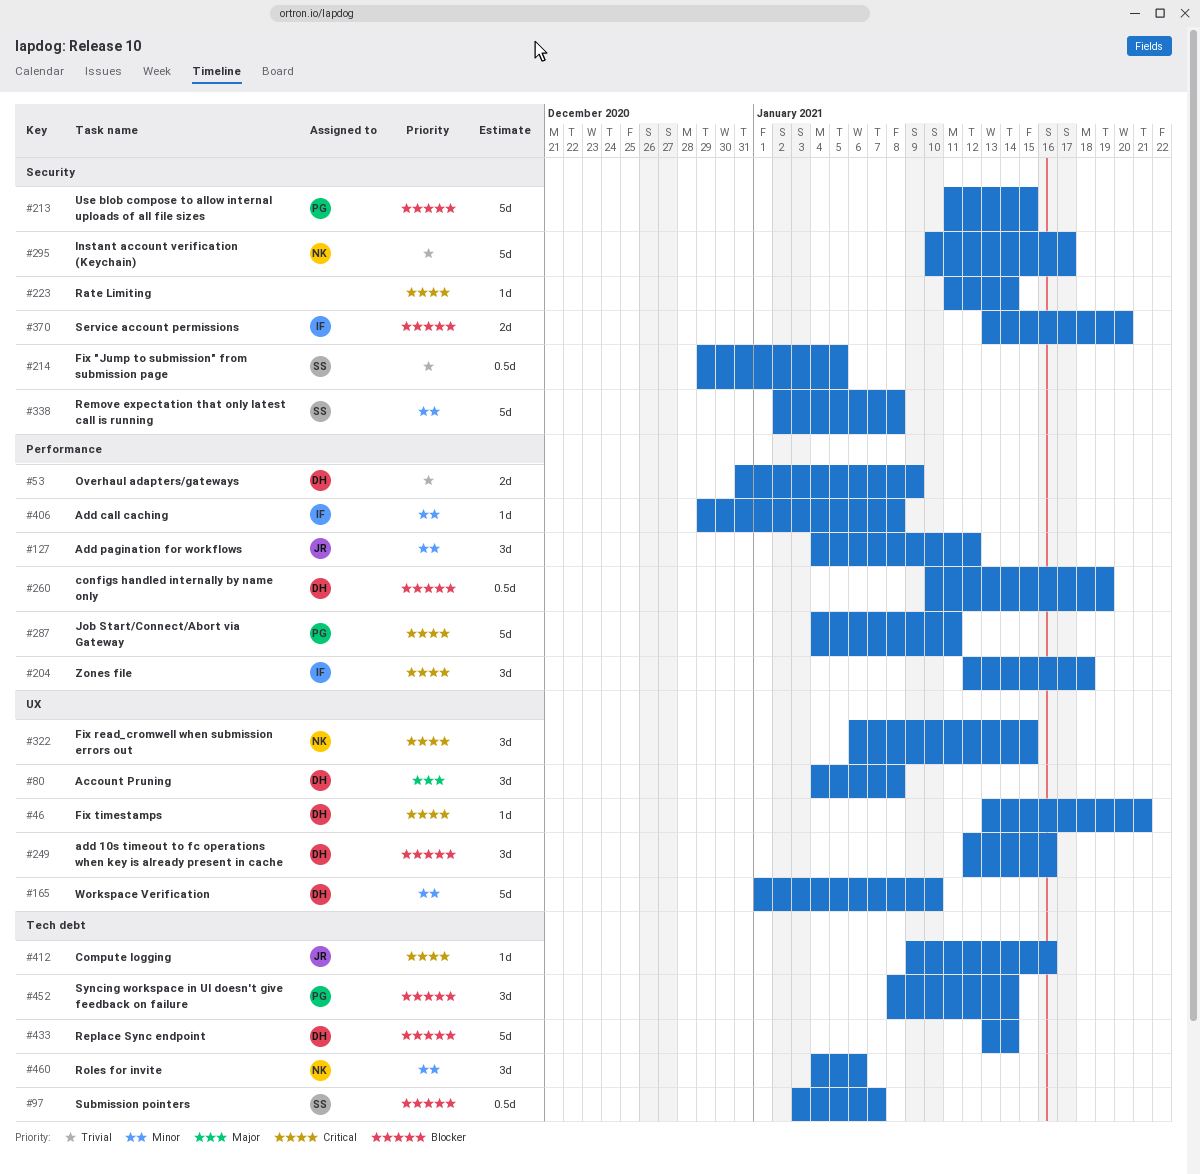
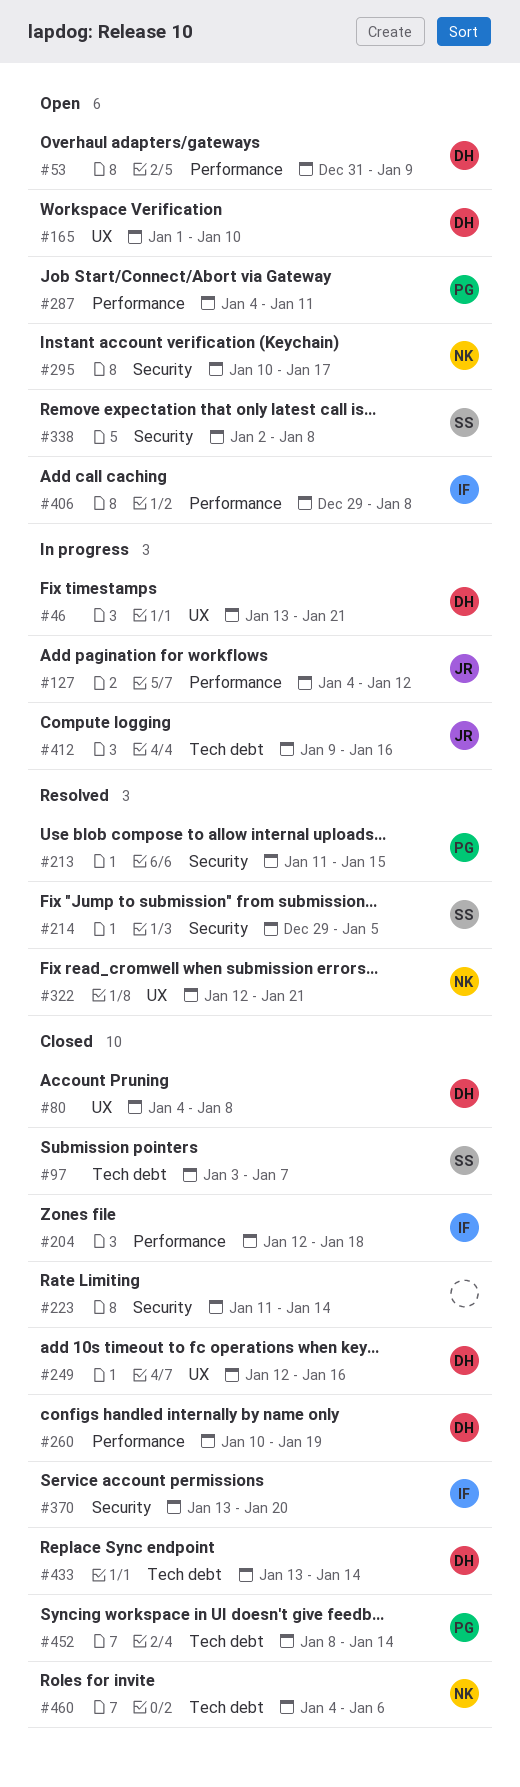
#322, start: Jan 6 -> Jan 12
#322, due: Jan 15 -> Jan 21

